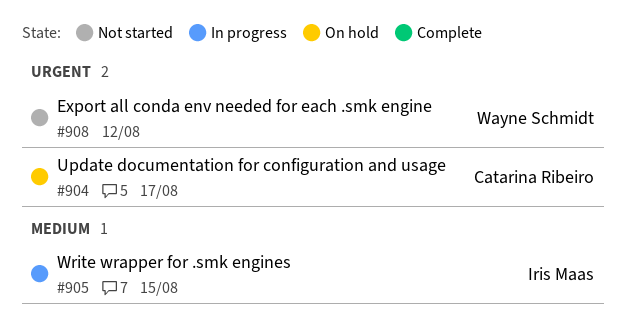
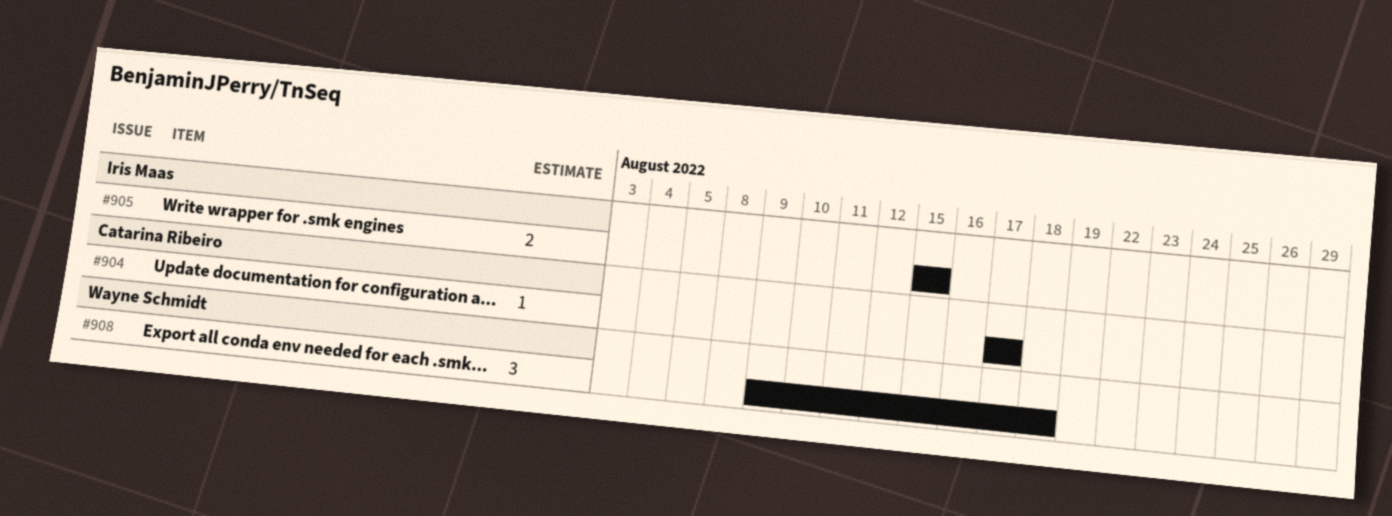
#908, due: Aug 12 -> Aug 18

